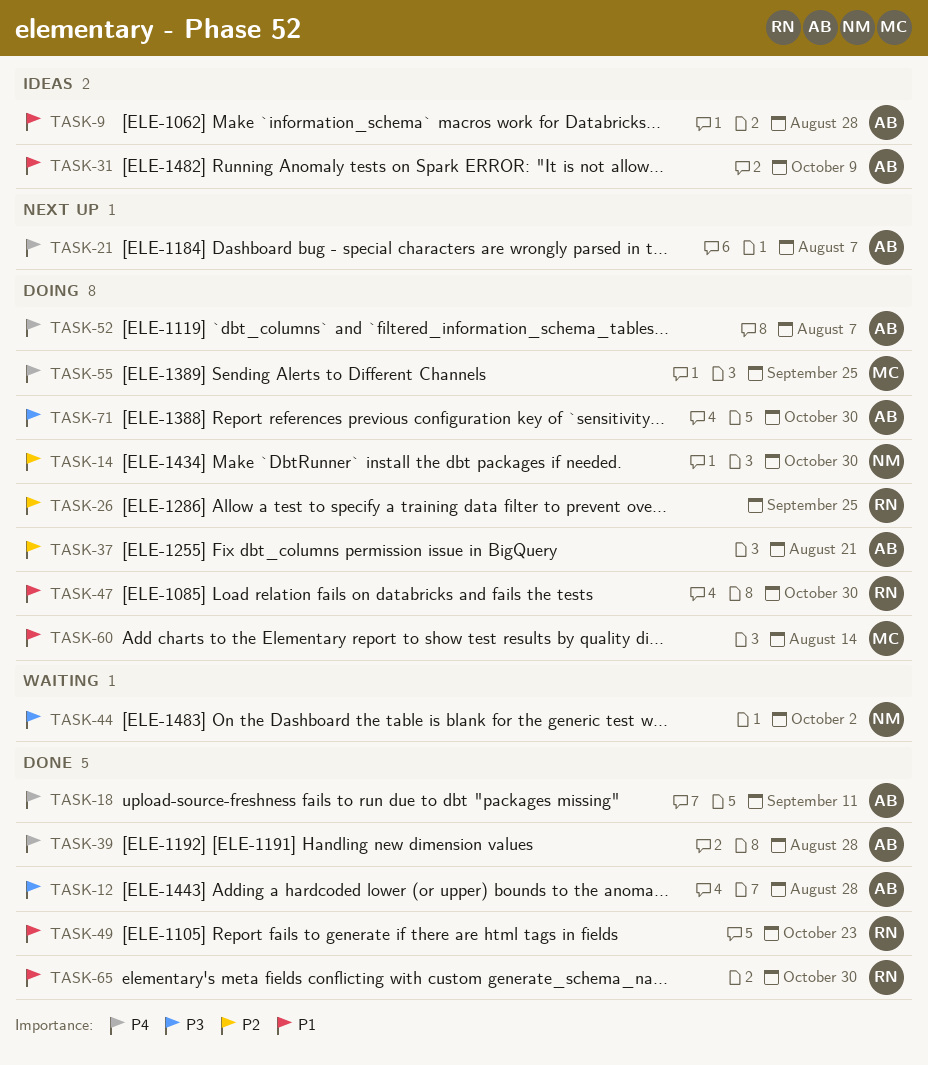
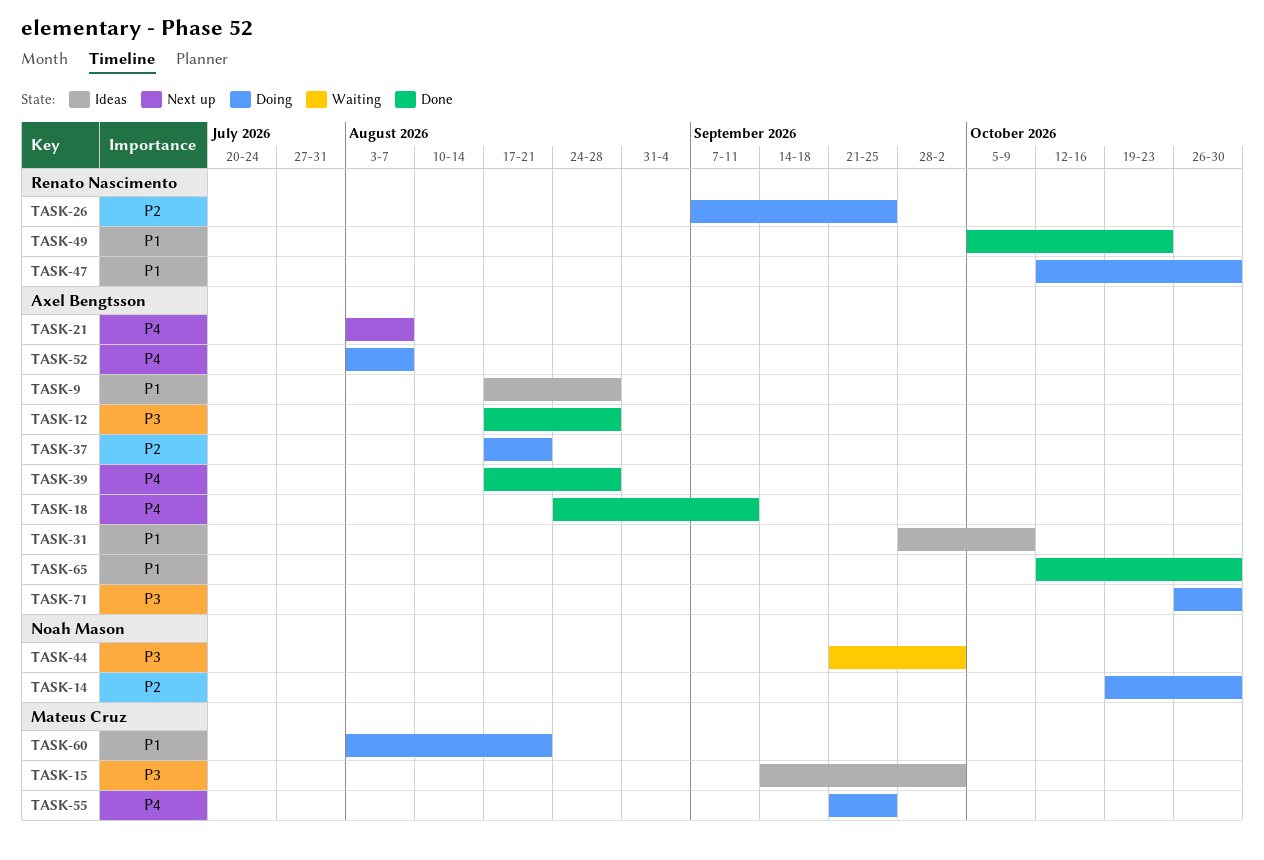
TASK-15: none -> present
TASK-60, due: Aug 14 -> Aug 21
TASK-65, owner: Renato Nascimento -> Axel Bengtsson

